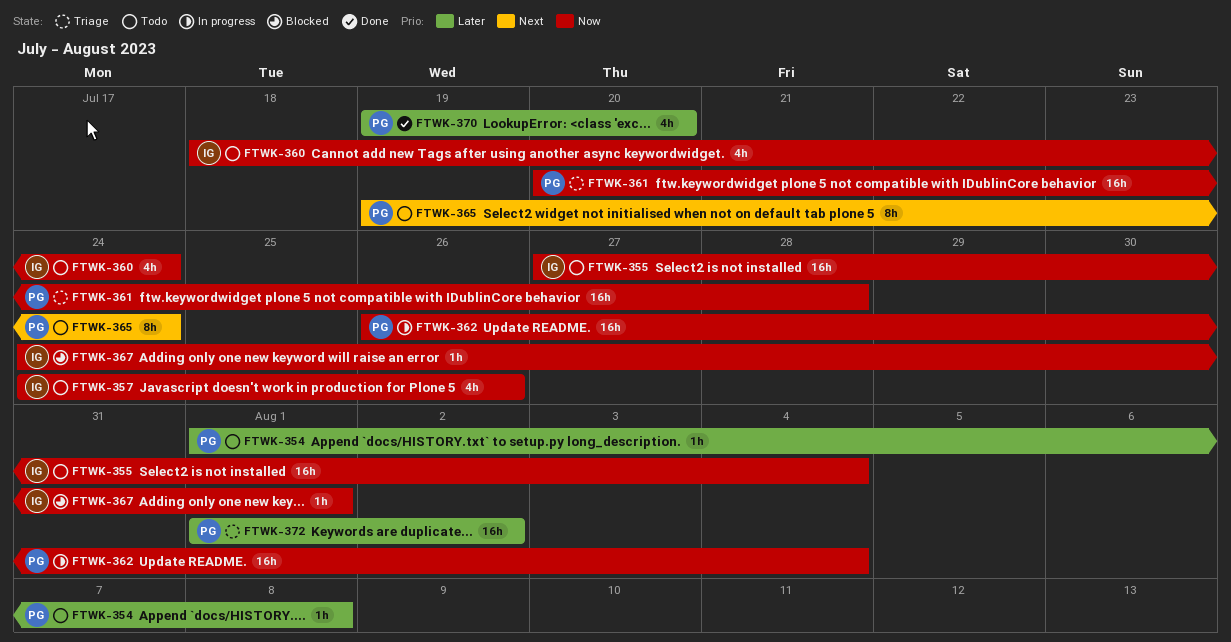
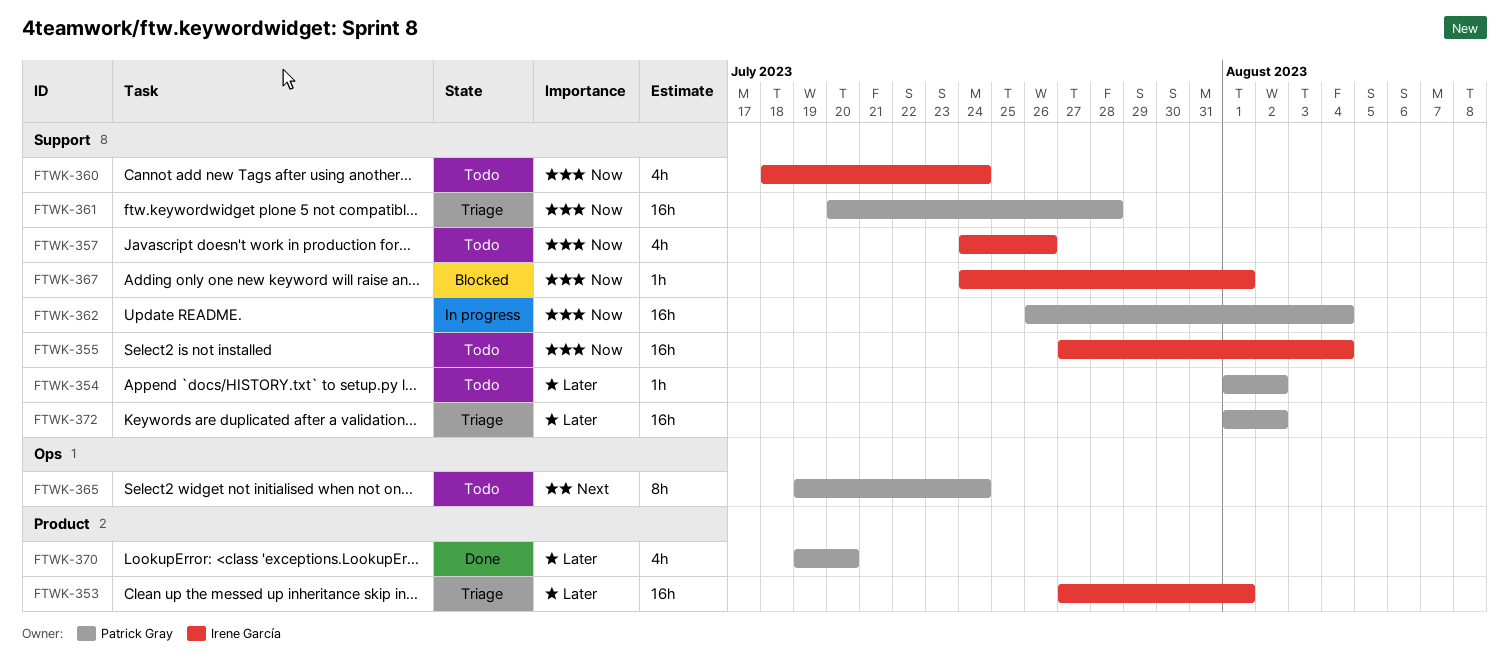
FTWK-353: none -> present
FTWK-354, due: Aug 8 -> Aug 2

